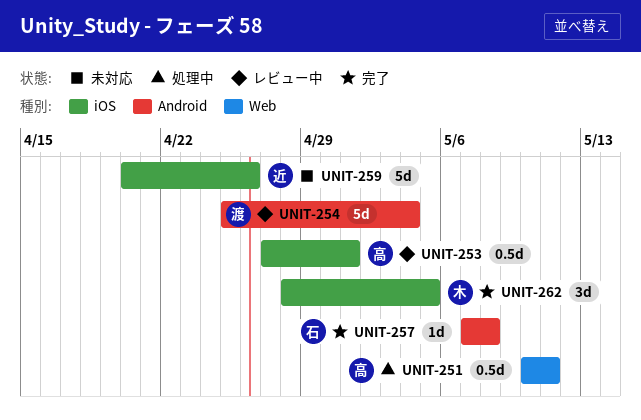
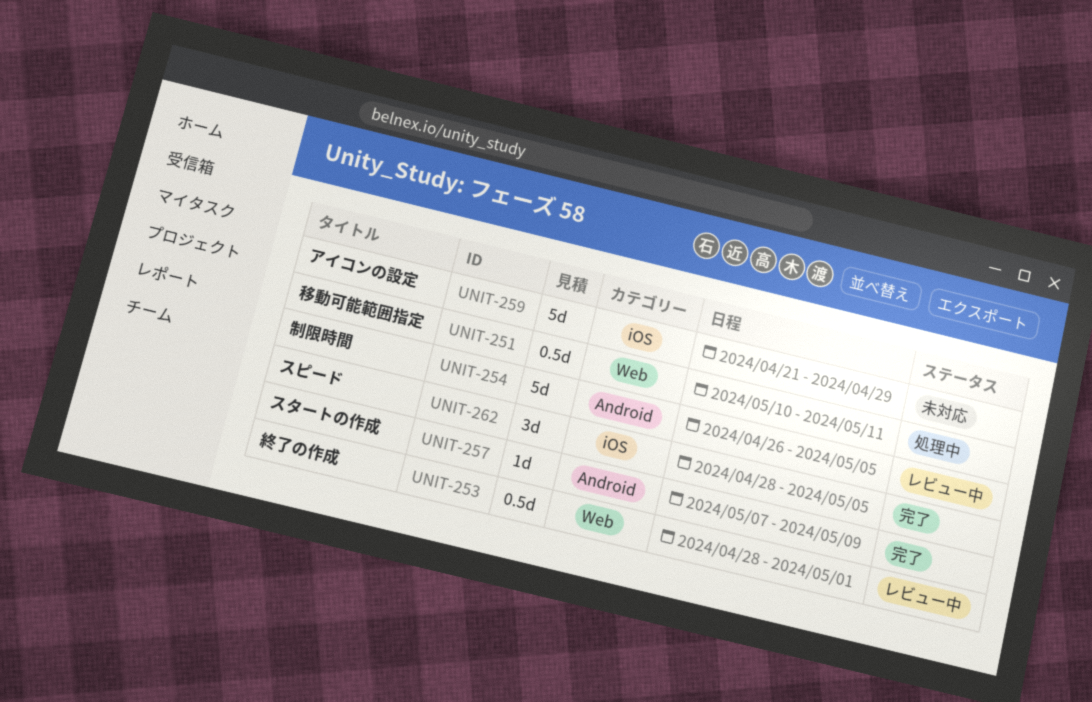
UNIT-253, label: iOS -> Web
UNIT-253, start: Apr 27 -> Apr 28
UNIT-254, start: Apr 25 -> Apr 26
UNIT-254, due: May 4 -> May 5
UNIT-257, due: May 8 -> May 9
UNIT-259, start: Apr 20 -> Apr 21
UNIT-259, due: Apr 26 -> Apr 29

